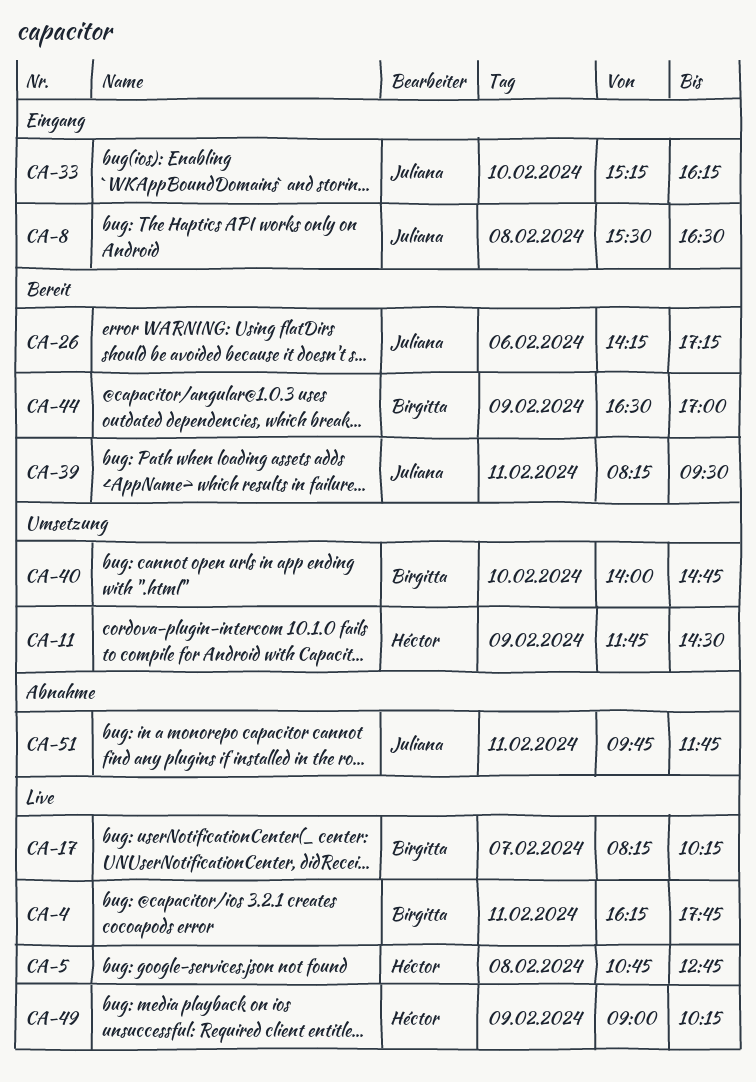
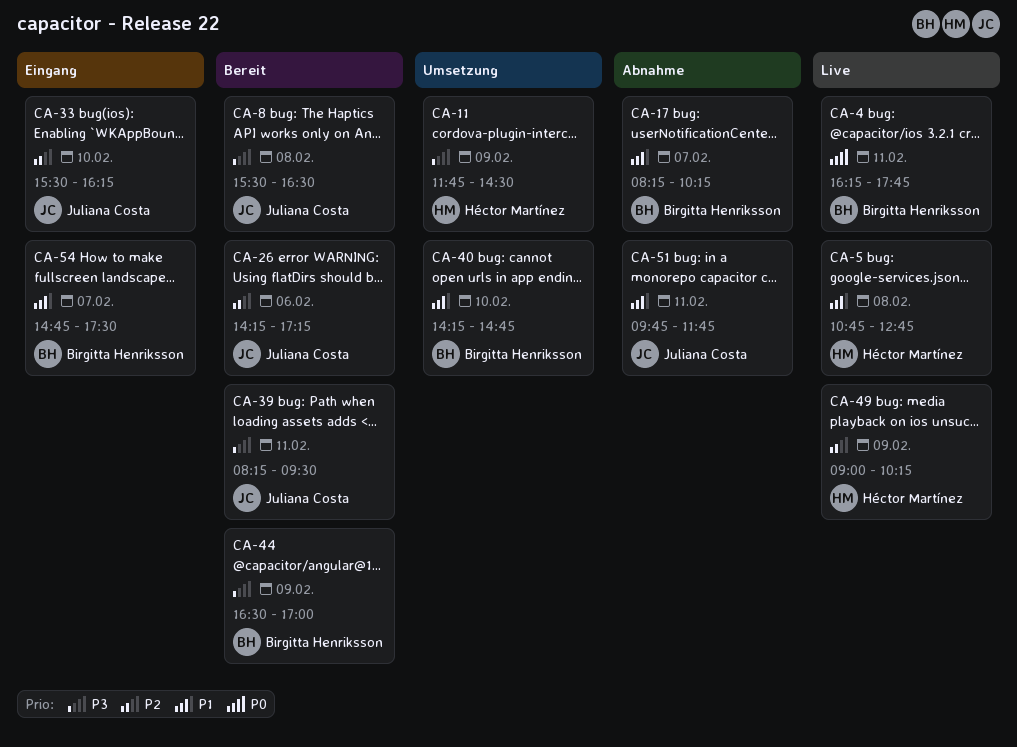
CA-8, status: Eingang -> Bereit
CA-17, status: Live -> Abnahme
CA-33, begins: 15:15 -> 15:30
CA-40, begins: 14:00 -> 14:15
CA-54: none -> present

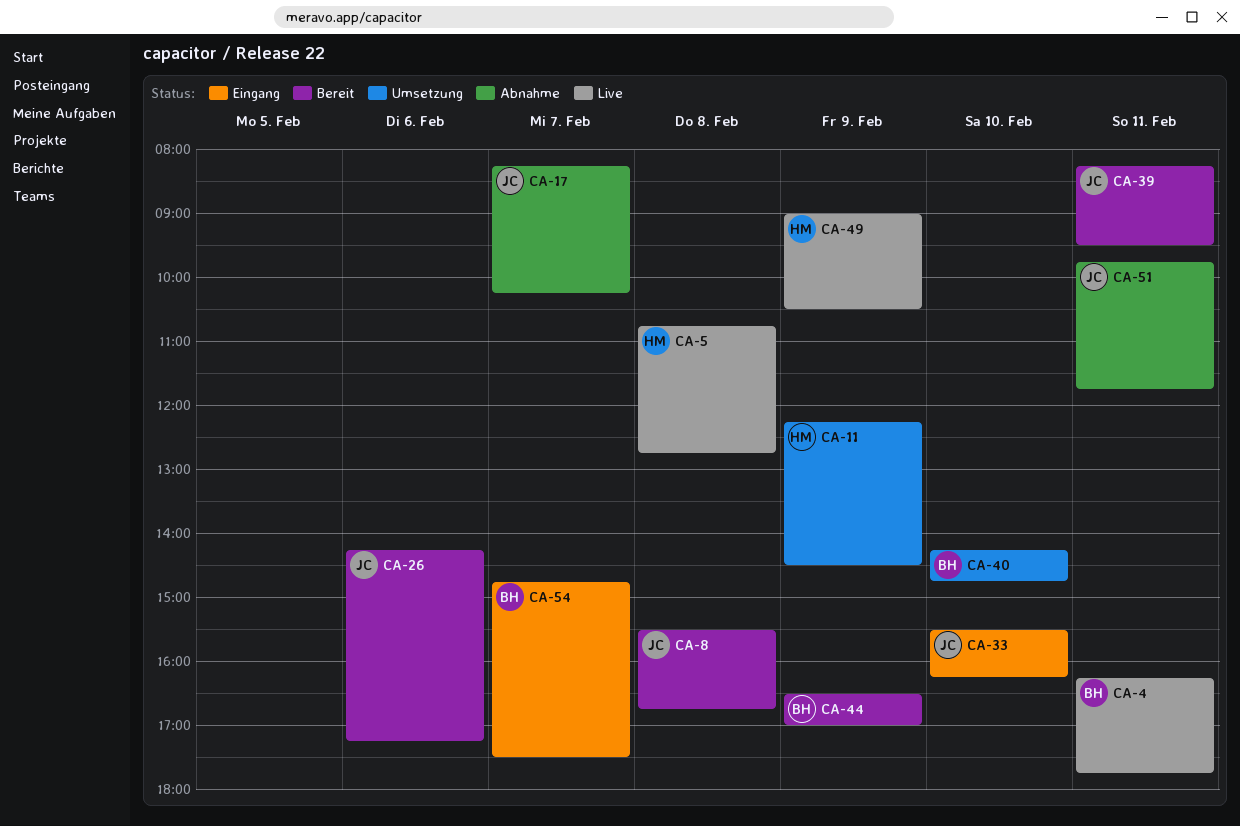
CA-8, ends: 16:30 -> 16:45
CA-11, begins: 11:45 -> 12:15
CA-17, owner: Birgitta Henriksson -> Juliana Costa
CA-49, ends: 10:15 -> 10:30

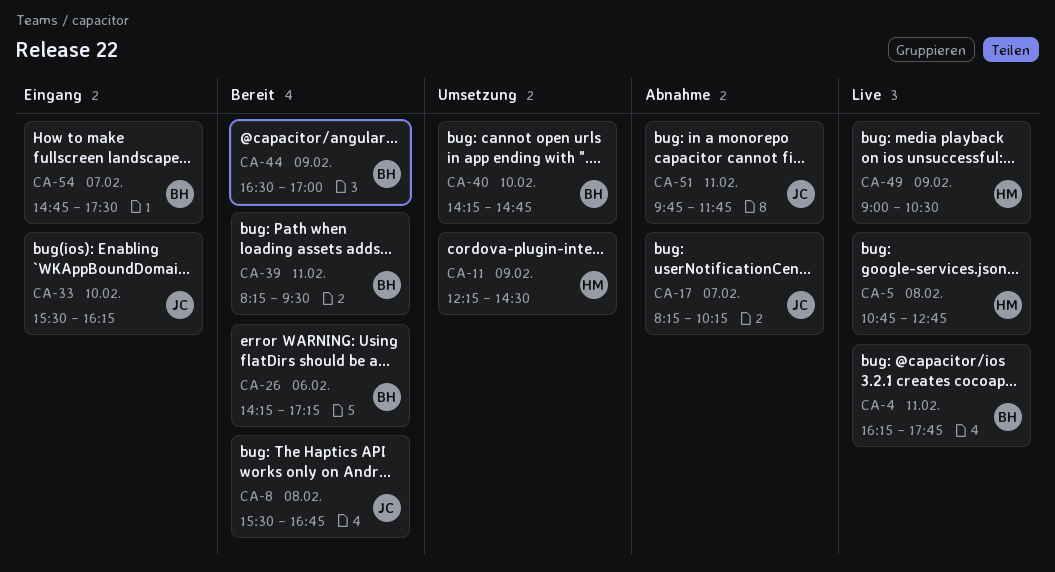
CA-26, owner: JC -> BH
CA-39, owner: JC -> BH

